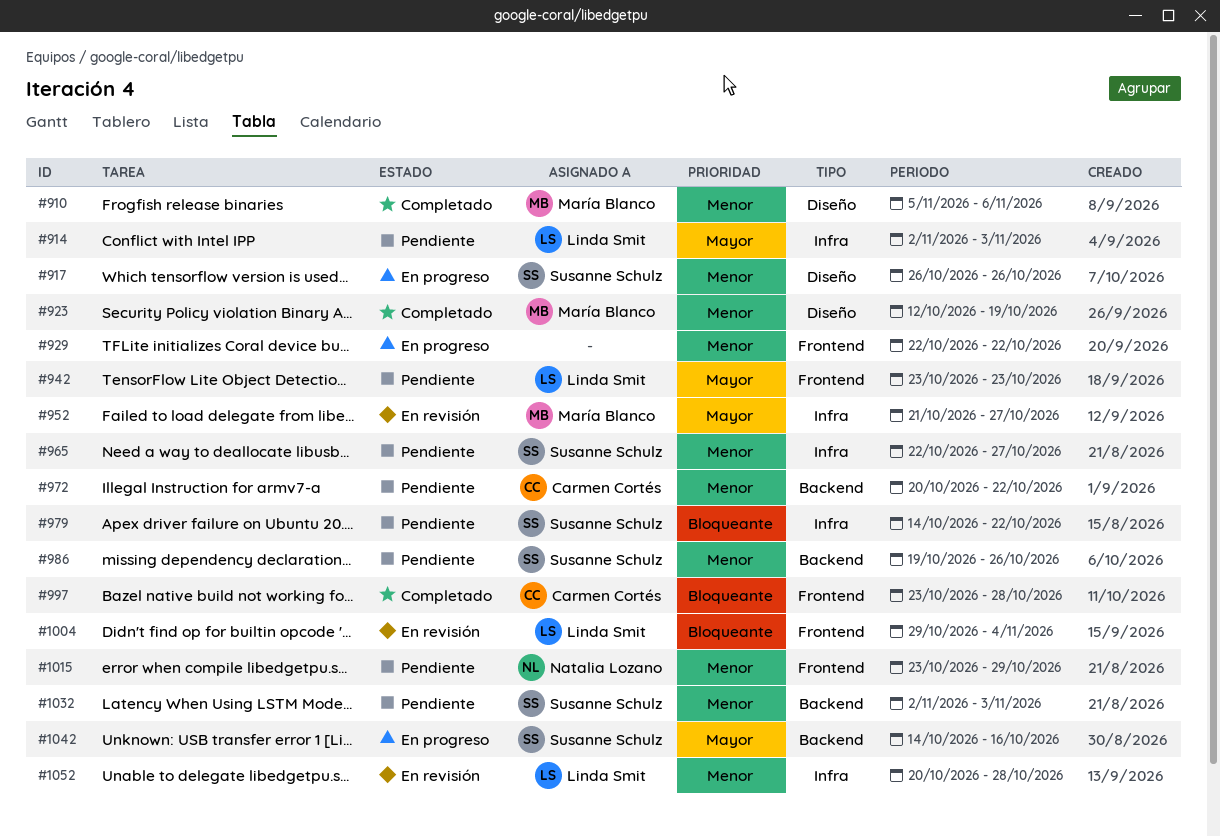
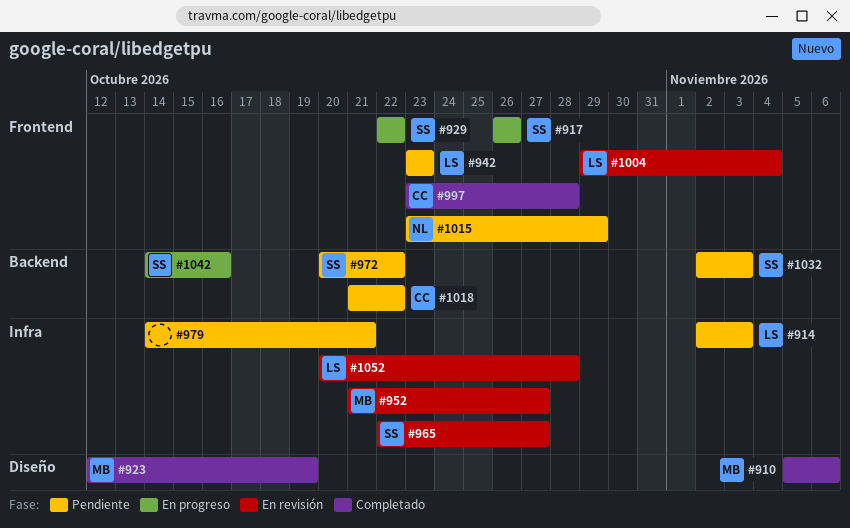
#917, label: Diseño -> Frontend
#929, owner: none -> Susanne Schulz
#965, status: Pendiente -> En revisión
#972, owner: Carmen Cortés -> Susanne Schulz
#979, owner: Susanne Schulz -> none
#979, due: Oct 22 -> Oct 21
#986: present -> none
#1018: none -> present

